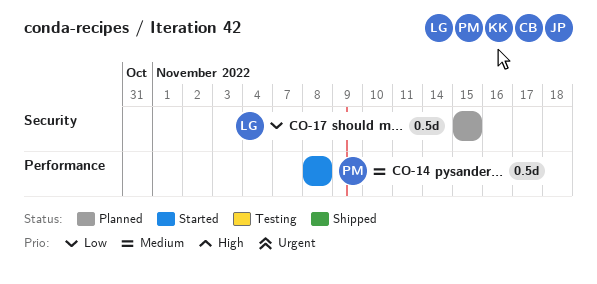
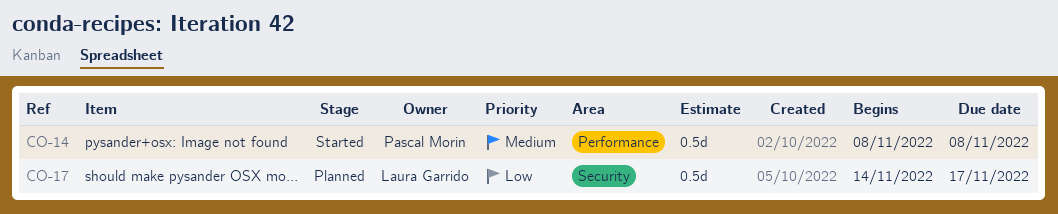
CO-17, start: Nov 15 -> Nov 14
CO-17, due: Nov 15 -> Nov 17

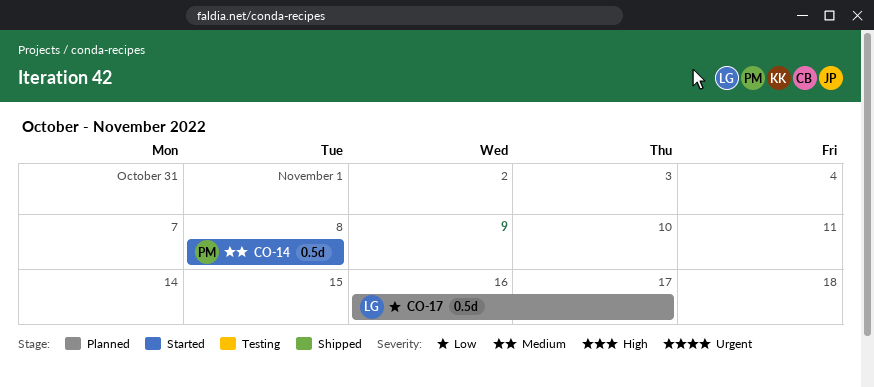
CO-17, start: Nov 14 -> Nov 16

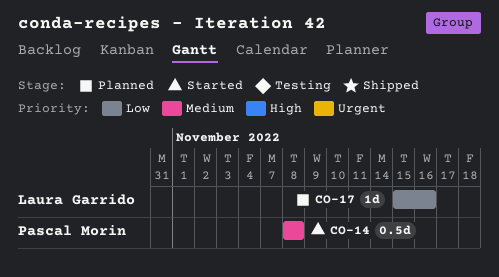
CO-17, estimate: 0.5d -> 1d
CO-17, start: Nov 16 -> Nov 15
CO-17, due: Nov 17 -> Nov 16

